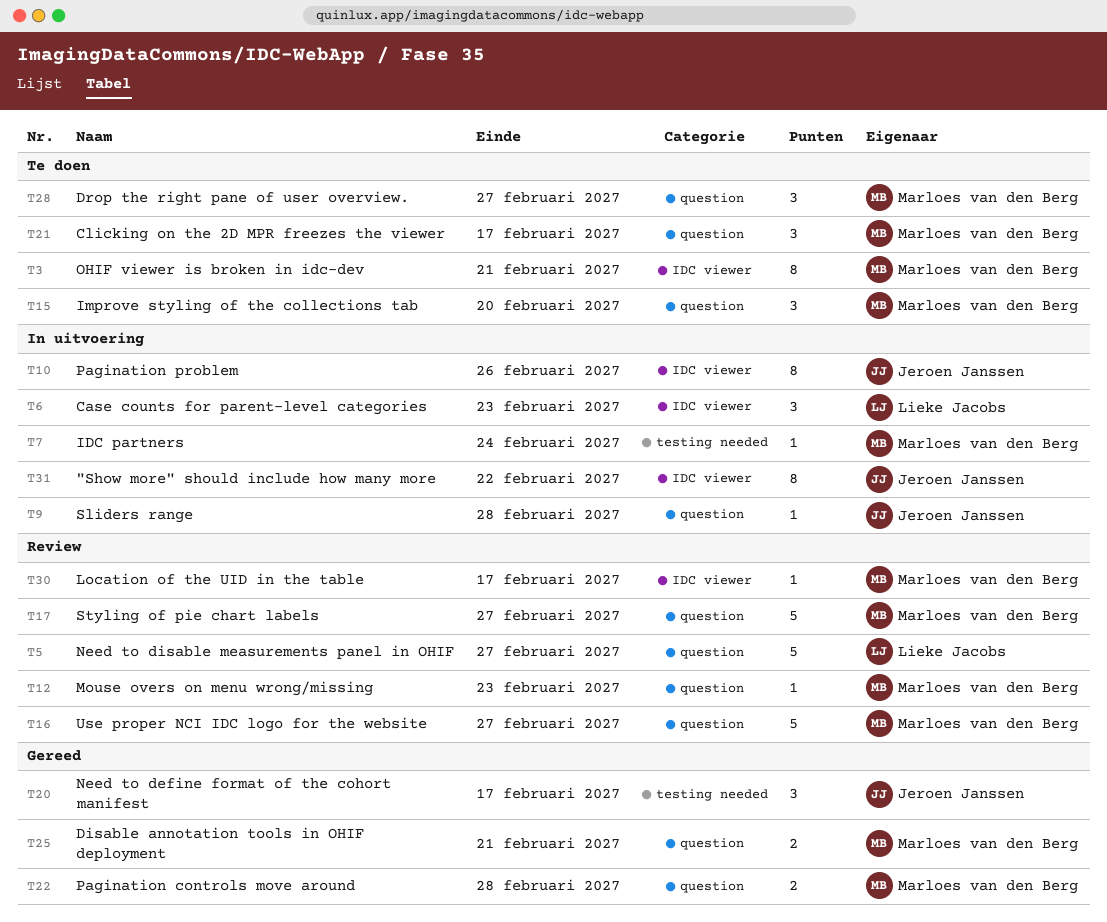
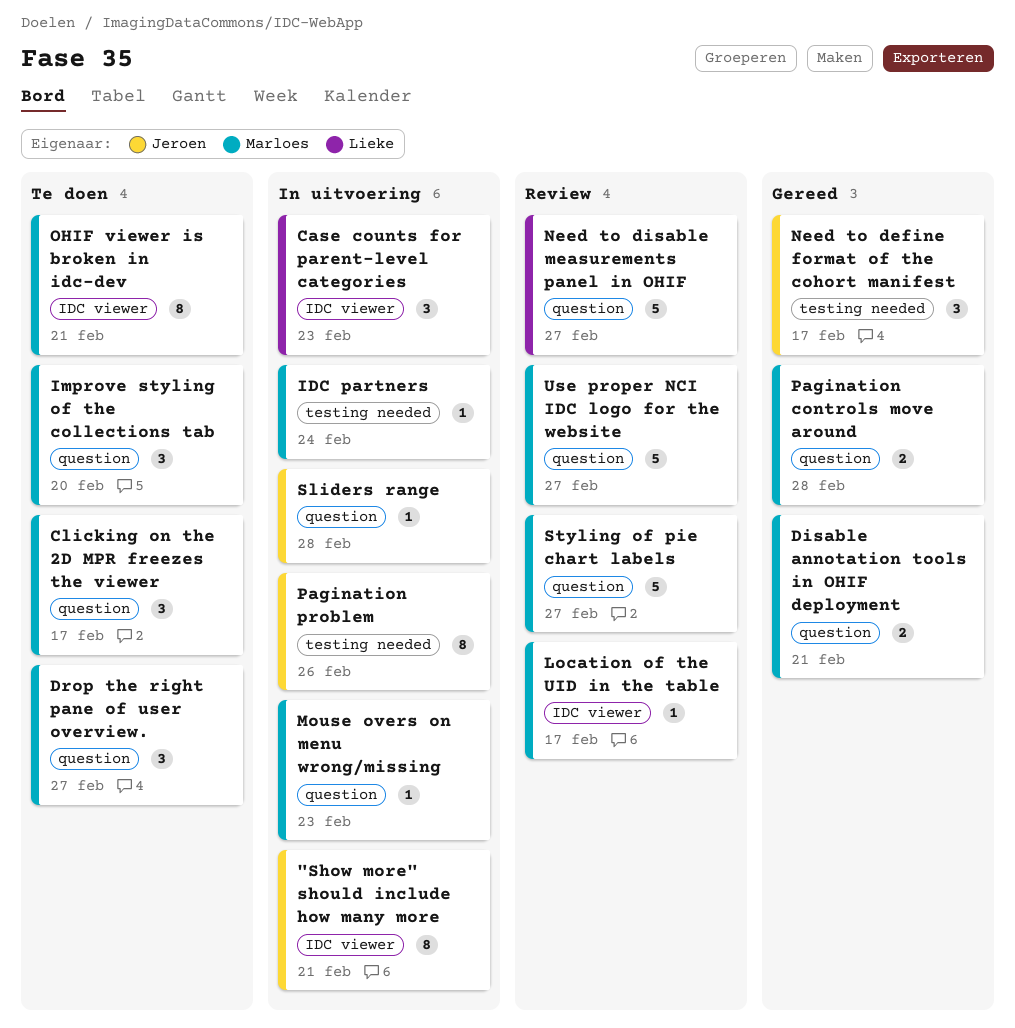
"Show more" should include how many more, due: Feb 22 -> Feb 21
Mouse overs on menu wrong/missing, status: Review -> In uitvoering
Pagination problem, label: IDC viewer -> testing needed

